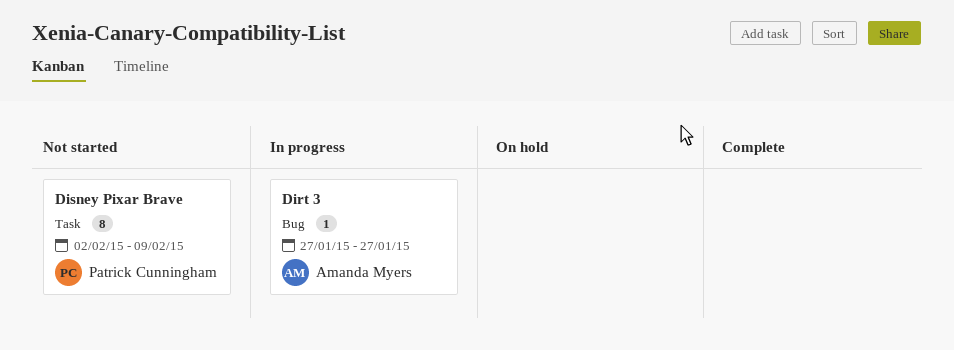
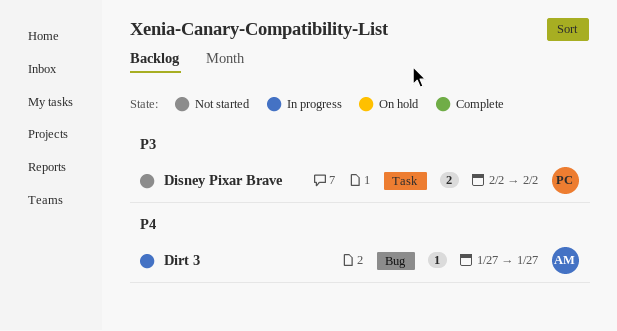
Disney Pixar Brave, estimate: 8 -> 2
Disney Pixar Brave, due: Feb 9 -> Feb 2

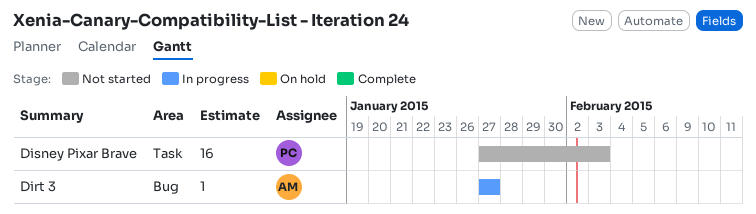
Disney Pixar Brave, estimate: 2 -> 16
Disney Pixar Brave, start: Feb 2 -> Jan 27
Disney Pixar Brave, due: Feb 2 -> Feb 3

